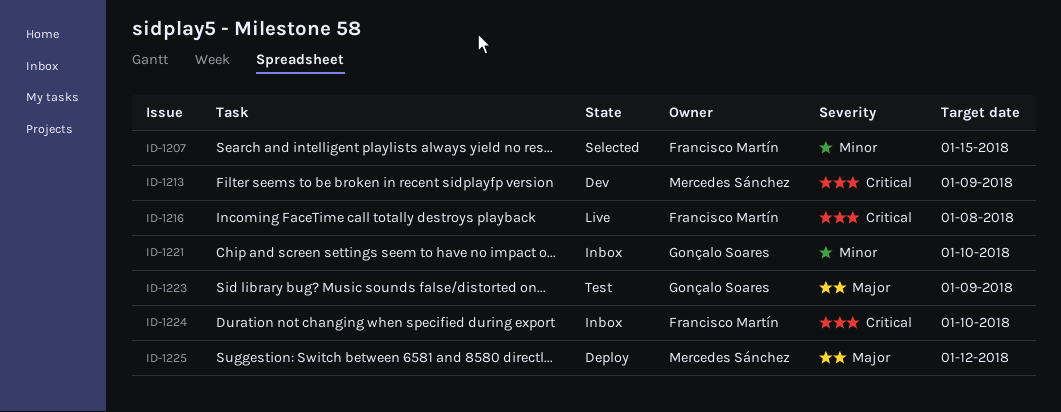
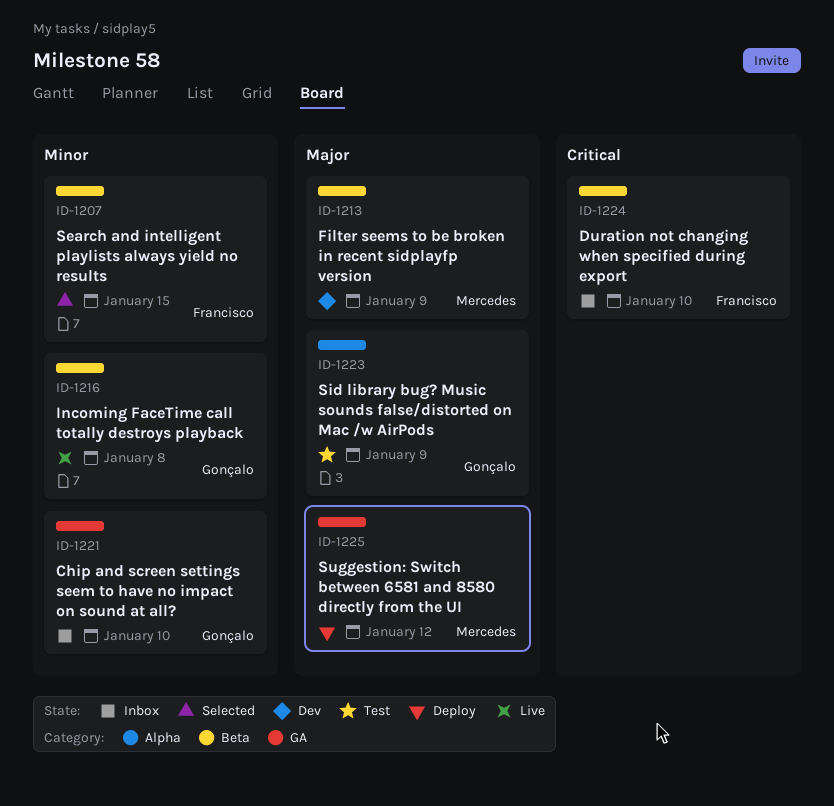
ID-1213, priority: Critical -> Major
ID-1216, owner: Francisco Martín -> Gonçalo Soares
ID-1216, priority: Critical -> Minor

